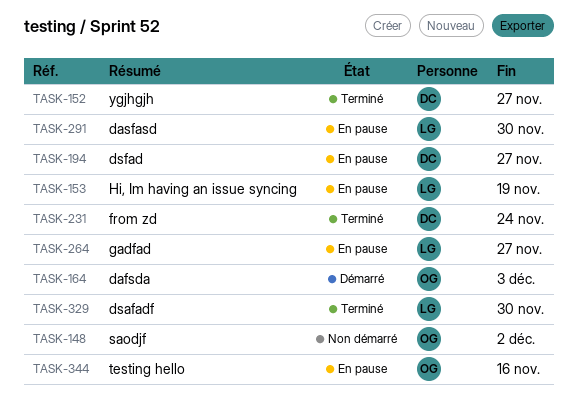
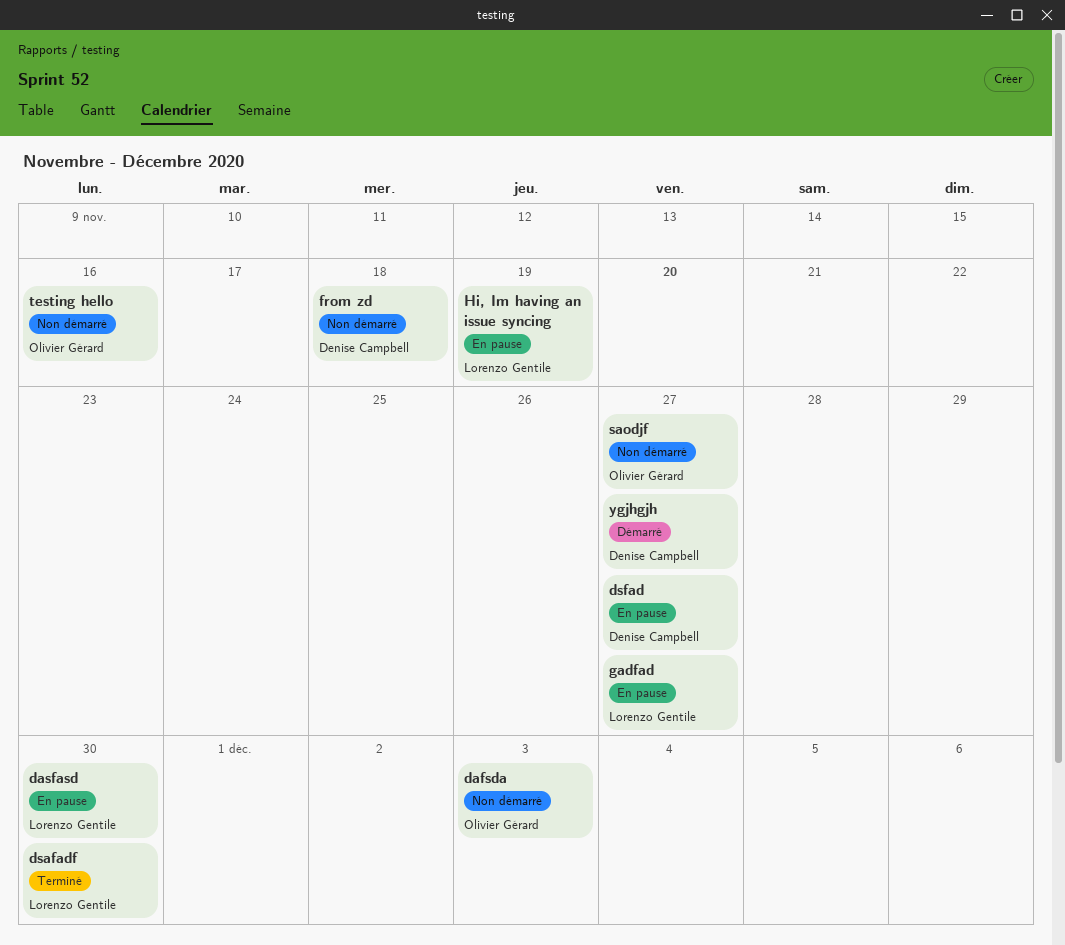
dafsda, status: Démarré -> Non démarré
from zd, status: Terminé -> Non démarré
from zd, due: Nov 24 -> Nov 18
saodjf, due: Dec 2 -> Nov 27
testing hello, status: En pause -> Non démarré
ygjhgjh, status: Terminé -> Démarré

